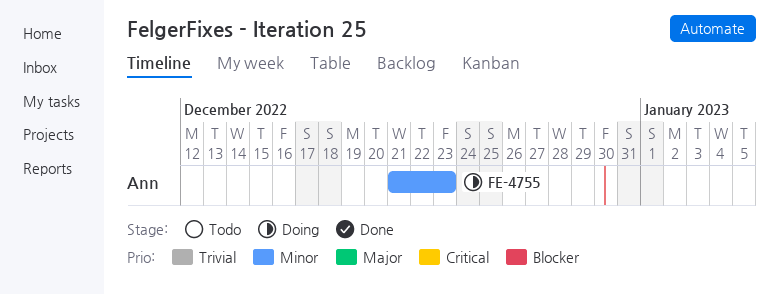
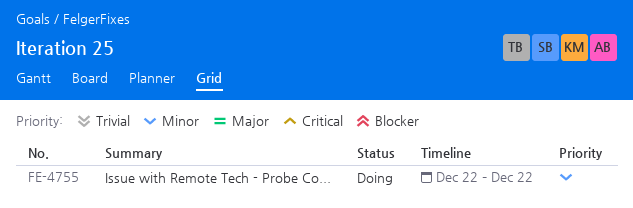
FE-4755, start: Dec 21 -> Dec 22
FE-4755, due: Dec 23 -> Dec 22

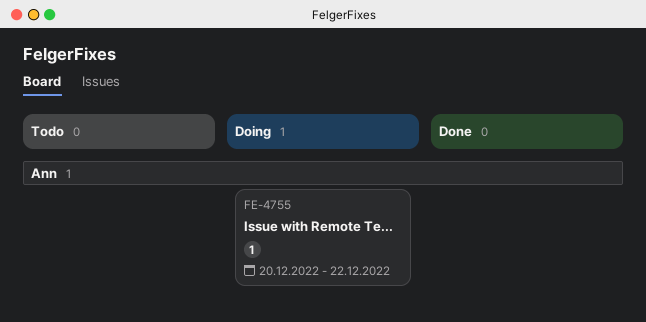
FE-4755, start: Dec 22 -> Dec 20

